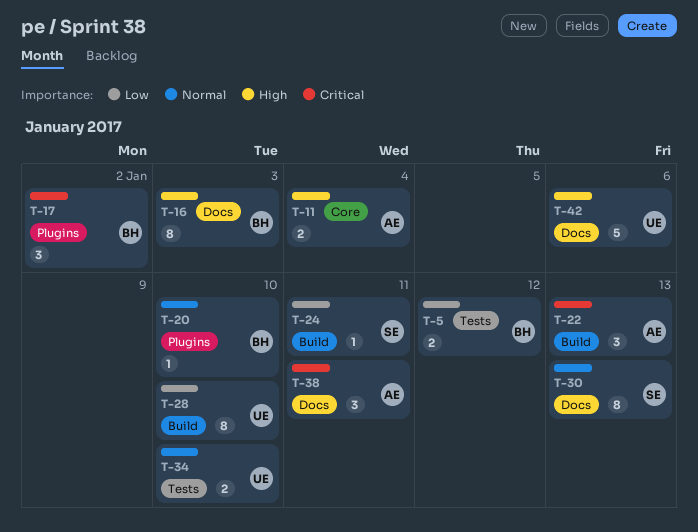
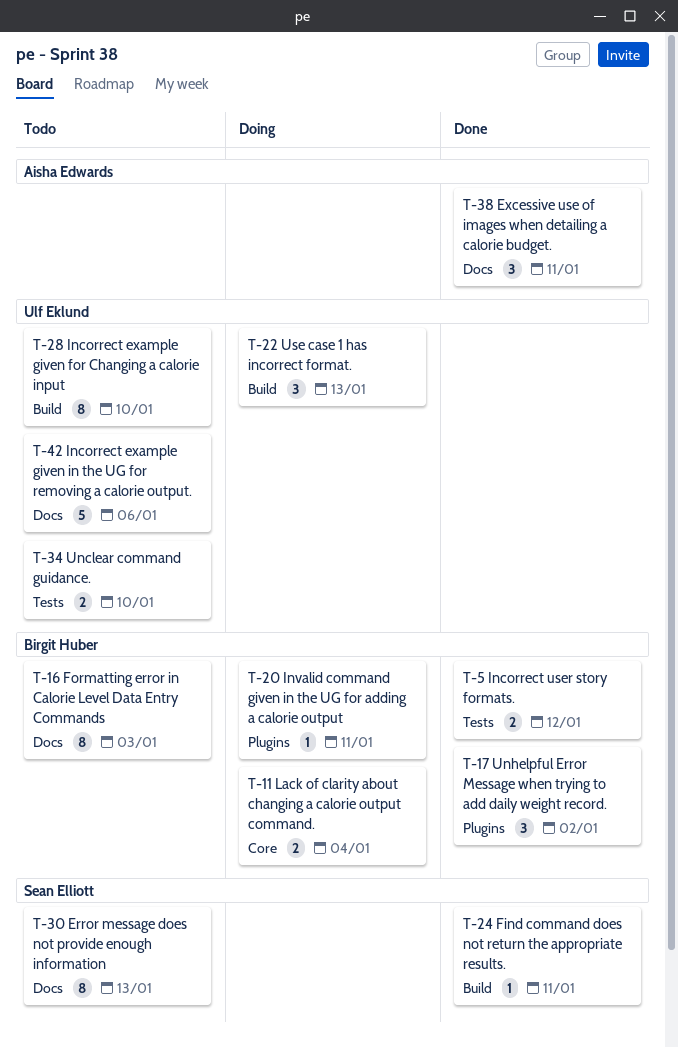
T-11, owner: Aisha Edwards -> Birgit Huber
T-20, due: Jan 10 -> Jan 11
T-22, owner: Aisha Edwards -> Ulf Eklund

